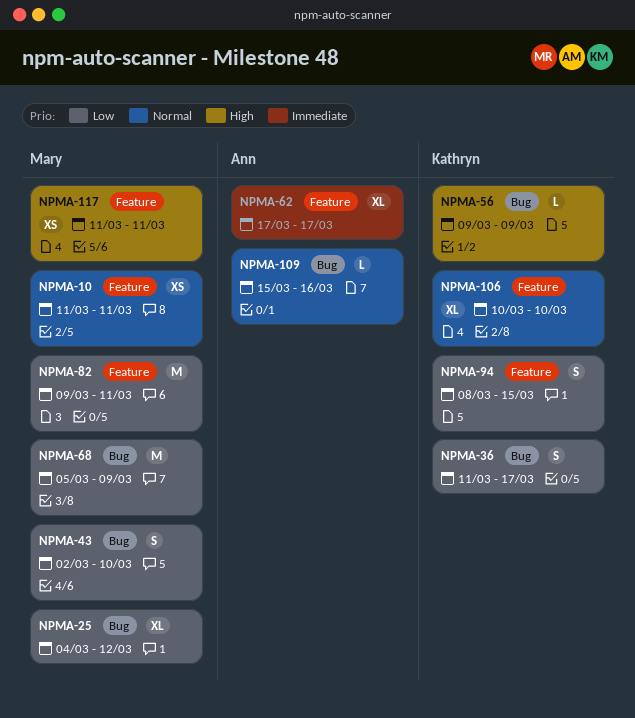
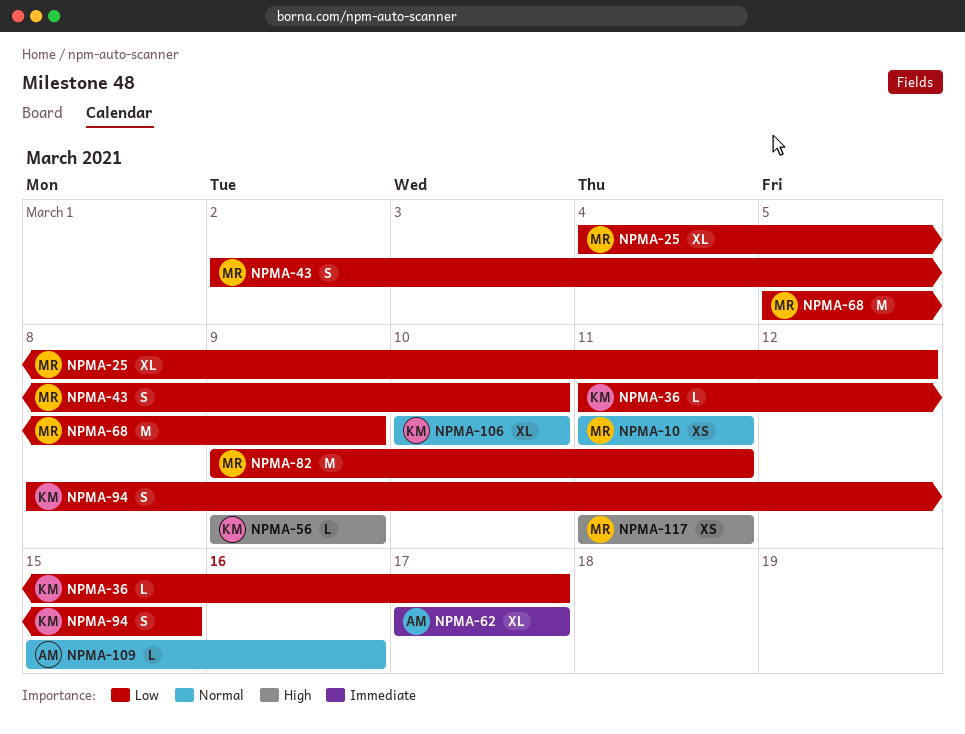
NPMA-36, estimate: S -> L

